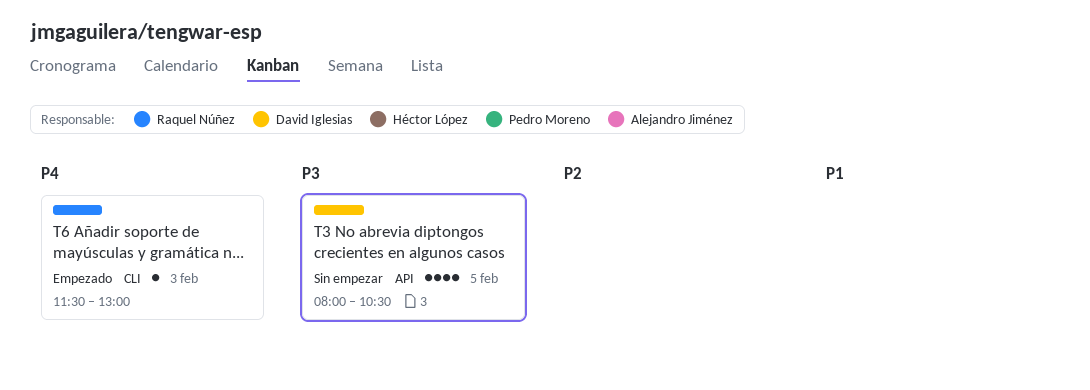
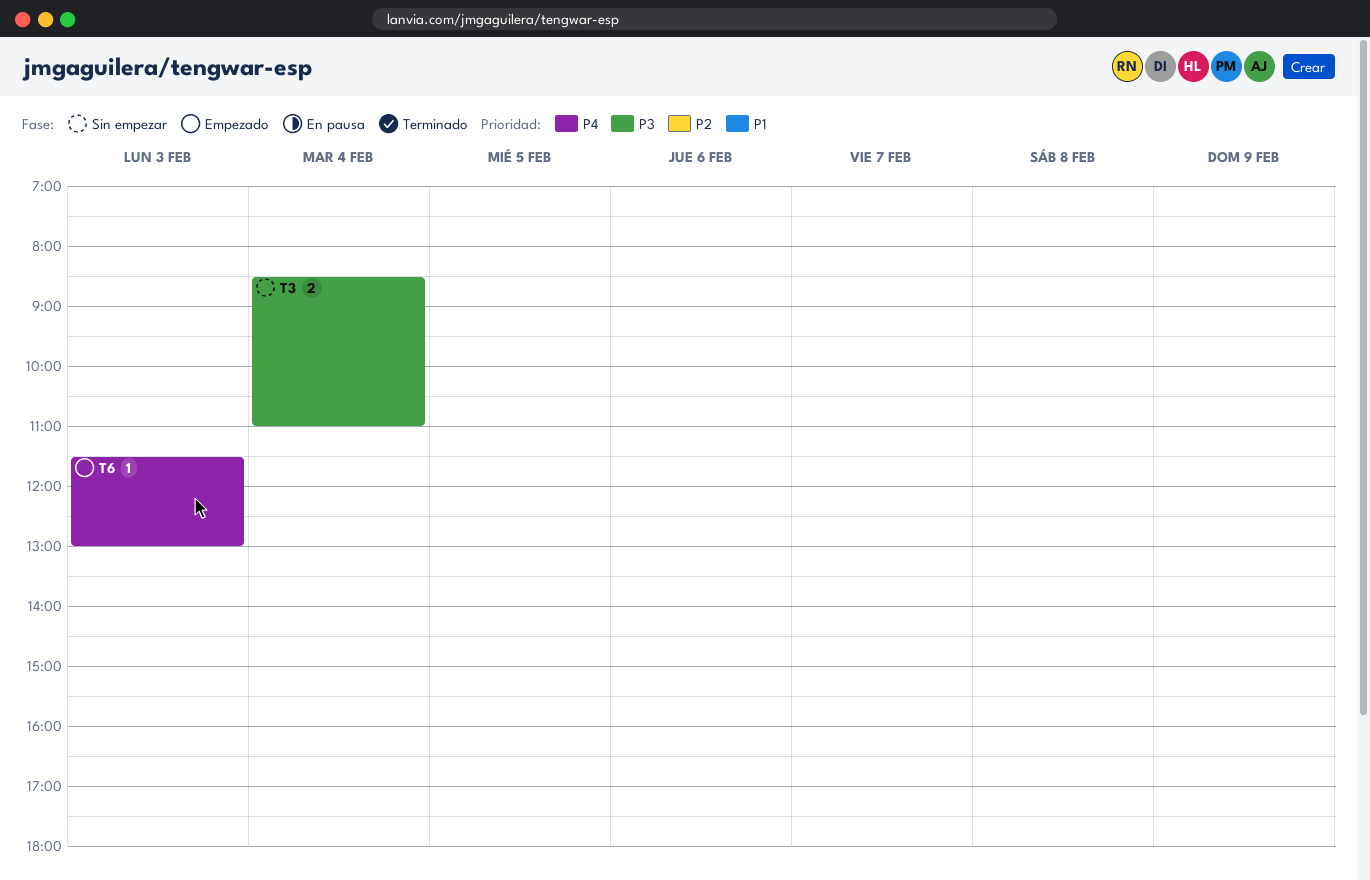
T3, estimate: 4 -> 2
T3, day: Feb 5 -> Feb 4
T3, begins: 08:00 -> 08:30
T3, ends: 10:30 -> 11:00

